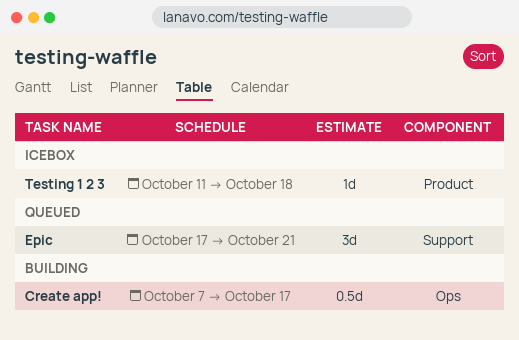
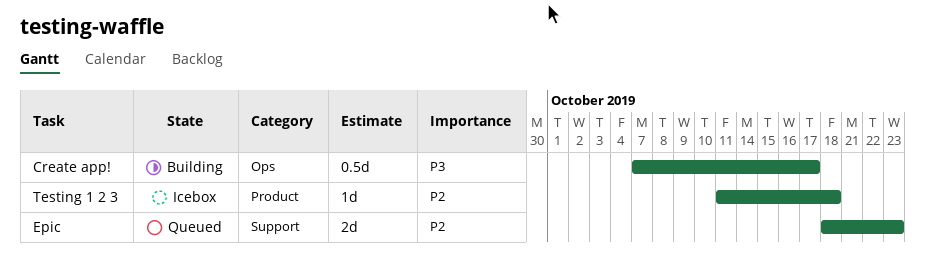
Epic, estimate: 3d -> 2d
Epic, start: Oct 17 -> Oct 18
Epic, due: Oct 21 -> Oct 23

